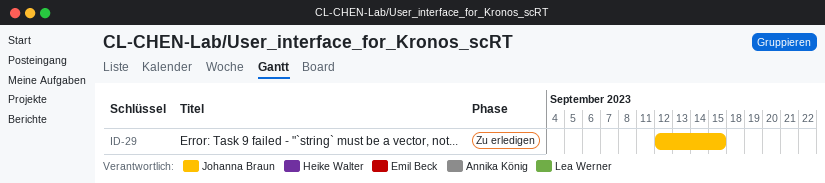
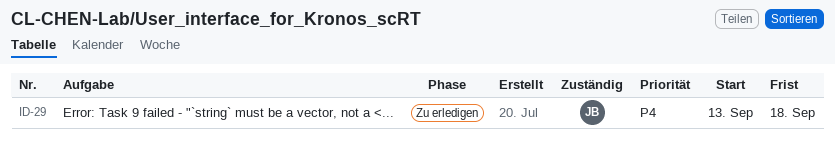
ID-29, start: Sep 12 -> Sep 13
ID-29, due: Sep 15 -> Sep 18

